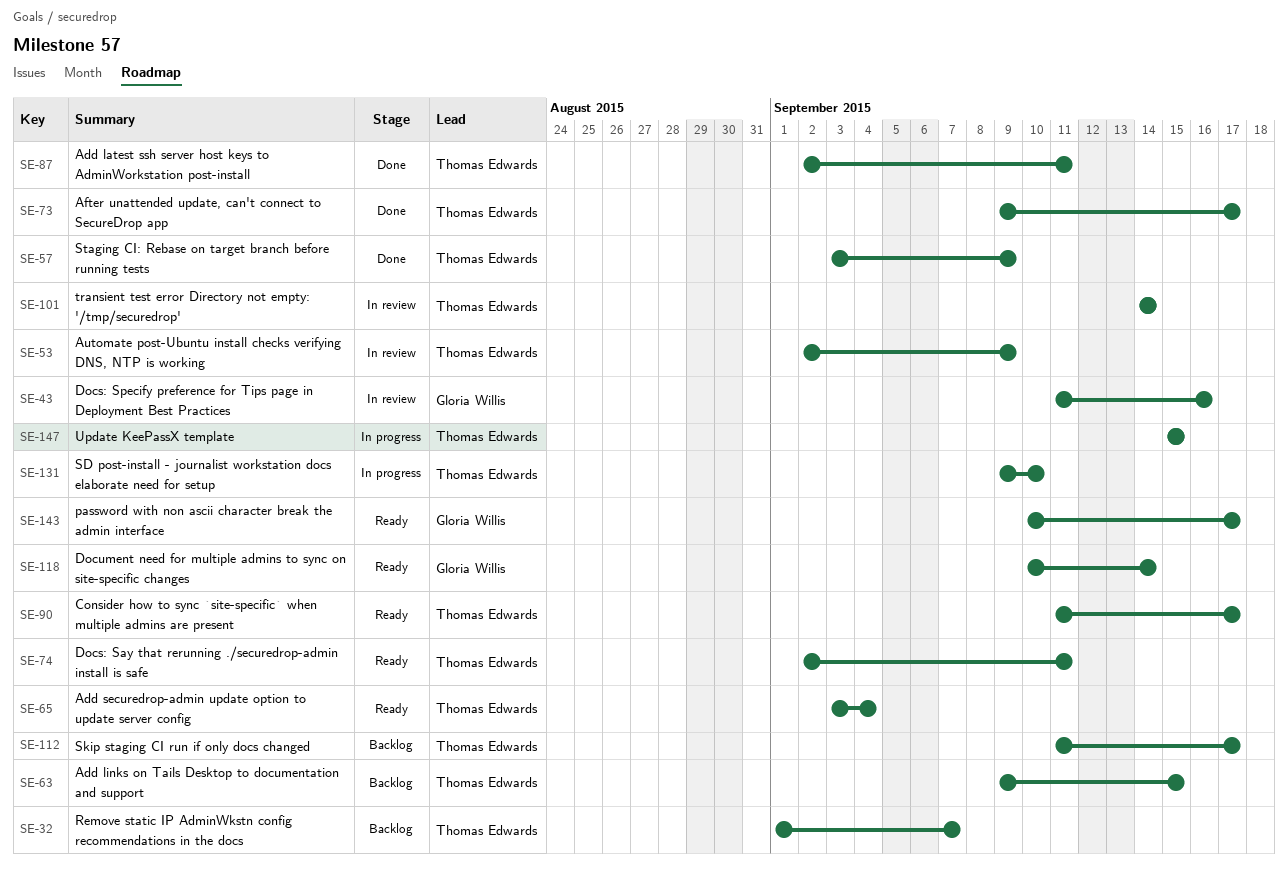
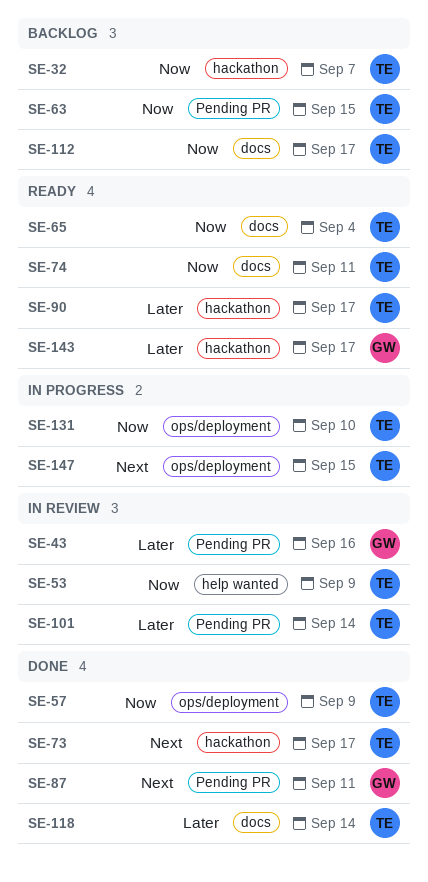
SE-87, owner: Thomas Edwards -> Gloria Willis
SE-118, status: Ready -> Done
SE-118, owner: Gloria Willis -> Thomas Edwards

